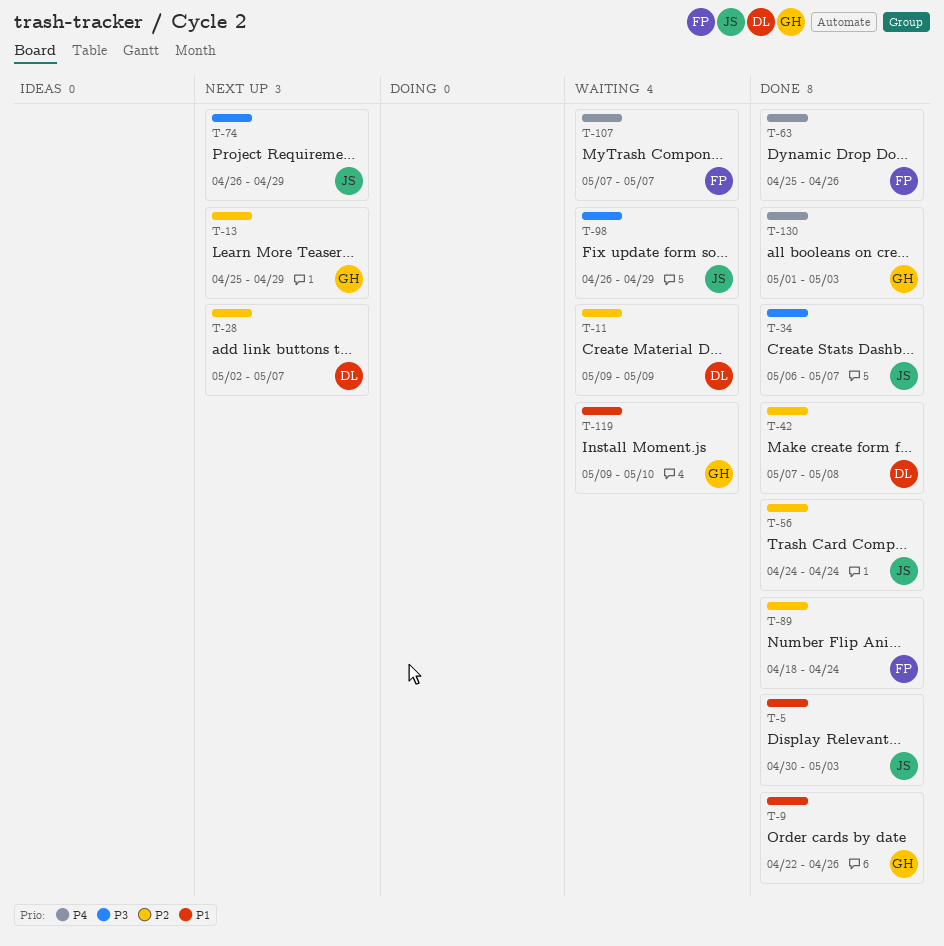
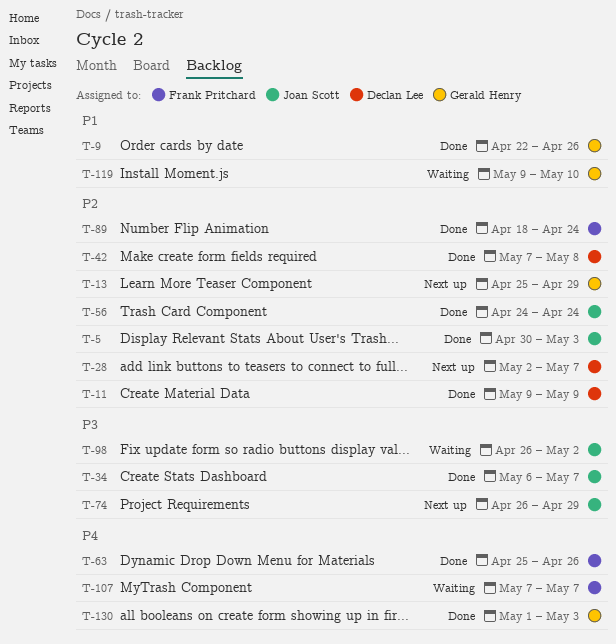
T-5, priority: P1 -> P2
T-11, status: Waiting -> Done
T-98, due: Apr 29 -> May 2

